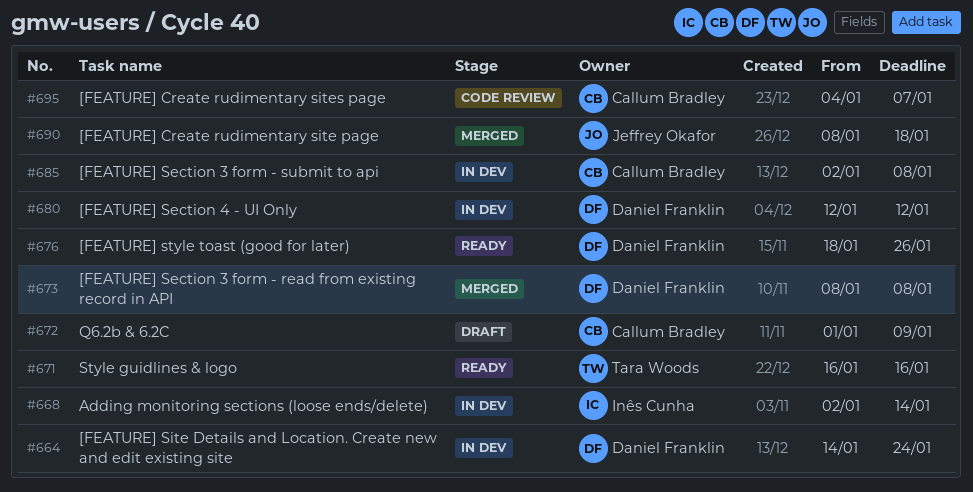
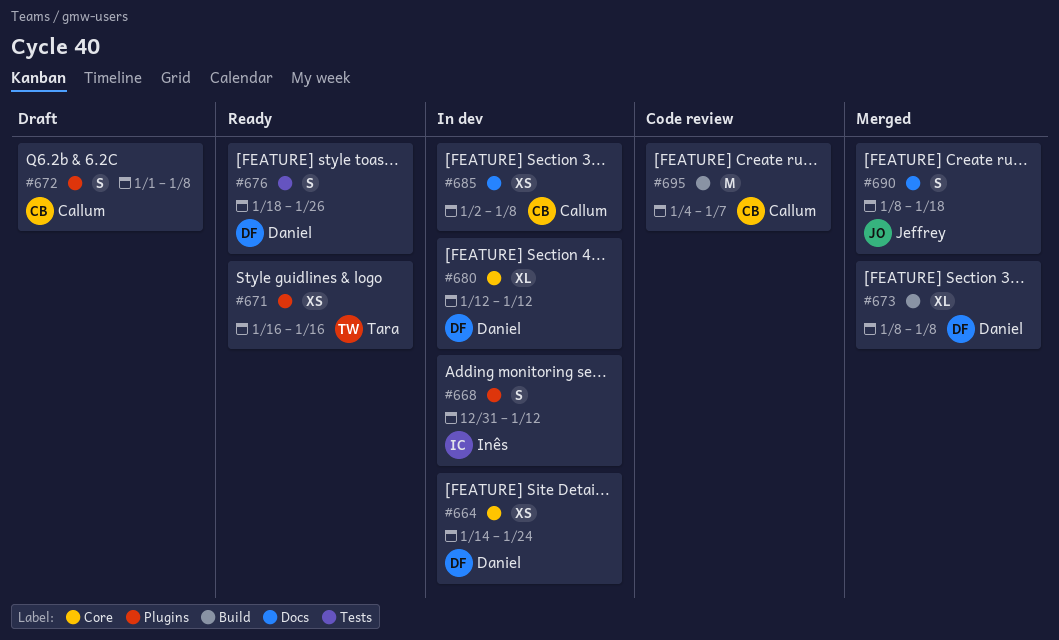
#668, start: Jan 2 -> Dec 31
#668, due: Jan 14 -> Jan 12
#672, due: Jan 9 -> Jan 8

